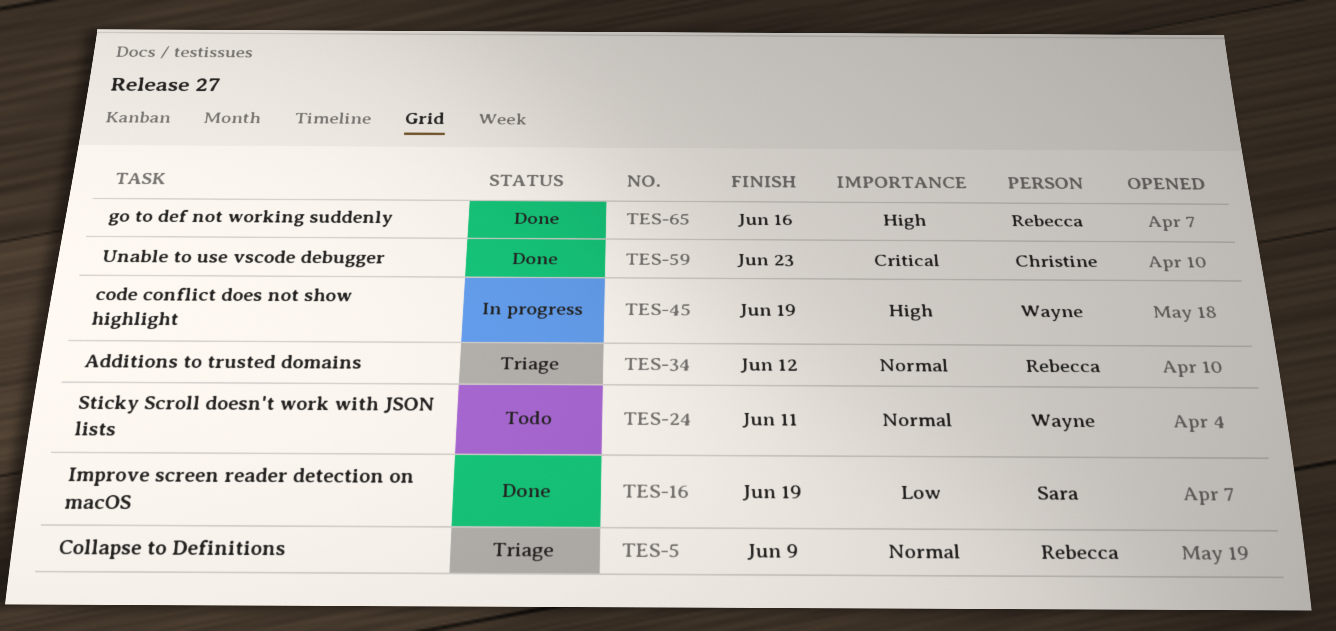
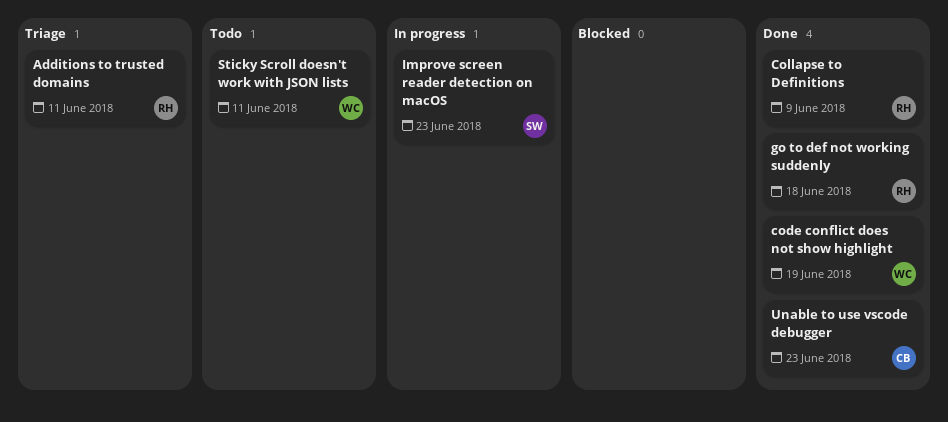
Additions to trusted domains, due: Jun 12 -> Jun 11
code conflict does not show highlight, status: In progress -> Done
Collapse to Definitions, status: Triage -> Done
go to def not working suddenly, due: Jun 16 -> Jun 18
Improve screen reader detection on macOS, status: Done -> In progress
Improve screen reader detection on macOS, due: Jun 19 -> Jun 23

